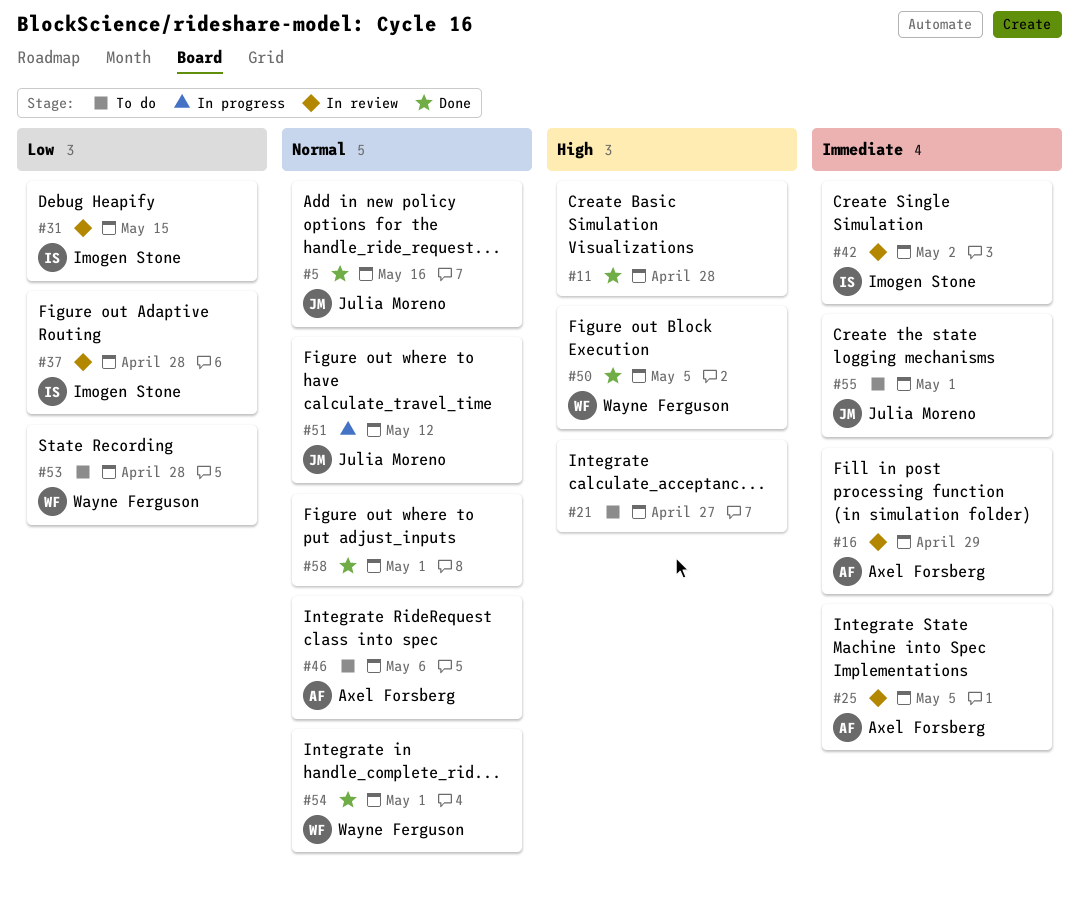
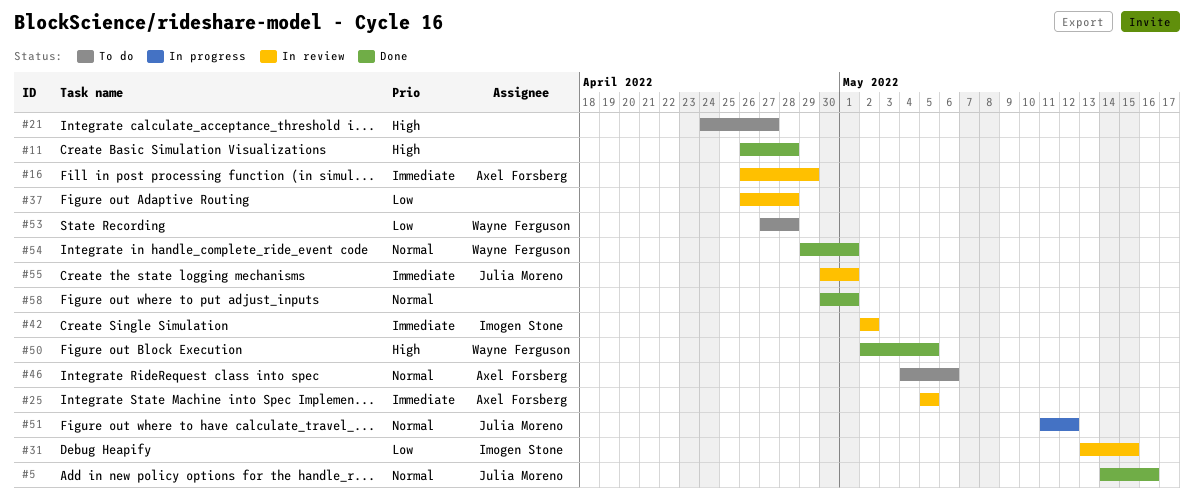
#37, owner: Imogen Stone -> none
#55, status: To do -> In review

